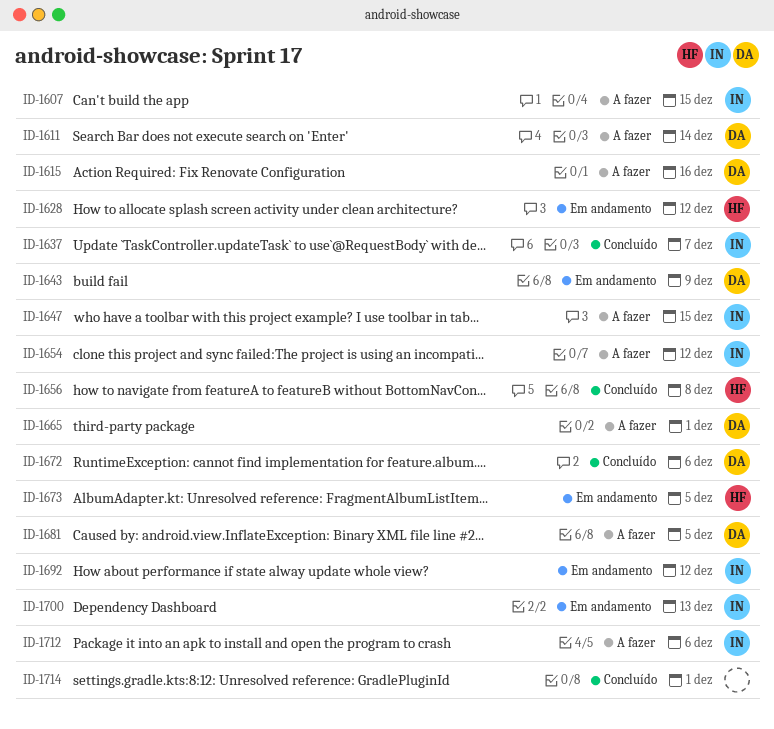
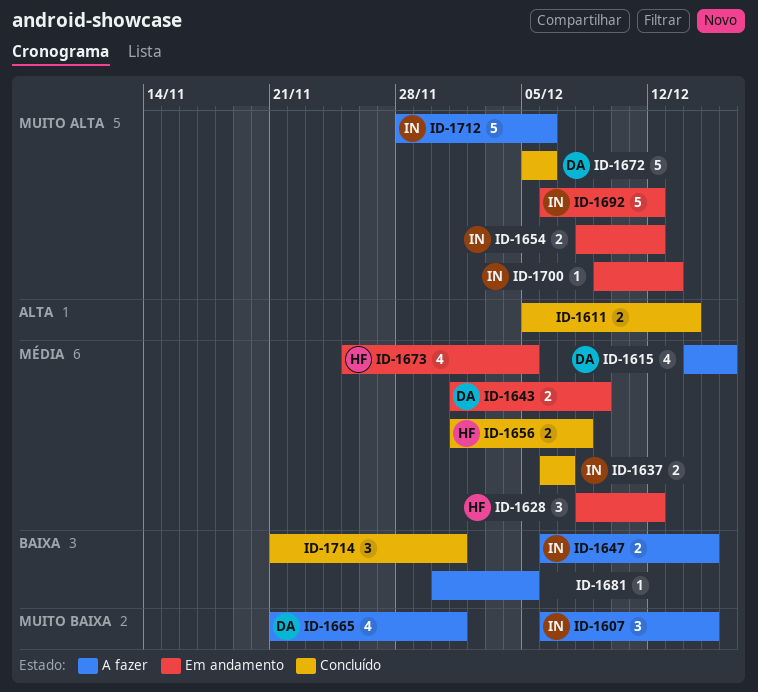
ID-1611, status: A fazer -> Concluído
ID-1611, owner: DA -> none
ID-1654, status: A fazer -> Em andamento
ID-1681, owner: DA -> none

